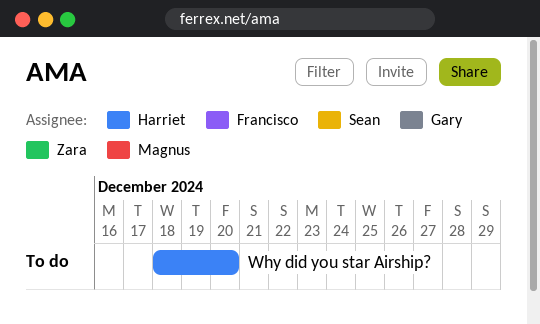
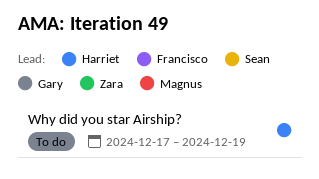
Why did you star Airship?, start: Dec 18 -> Dec 17
Why did you star Airship?, due: Dec 20 -> Dec 19

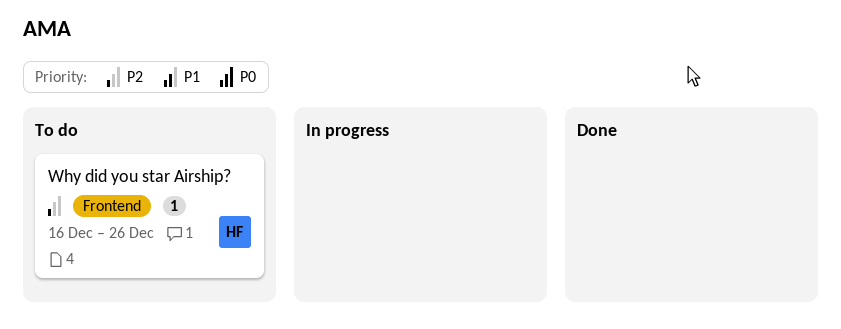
Why did you star Airship?, start: Dec 17 -> Dec 16
Why did you star Airship?, due: Dec 19 -> Dec 26

